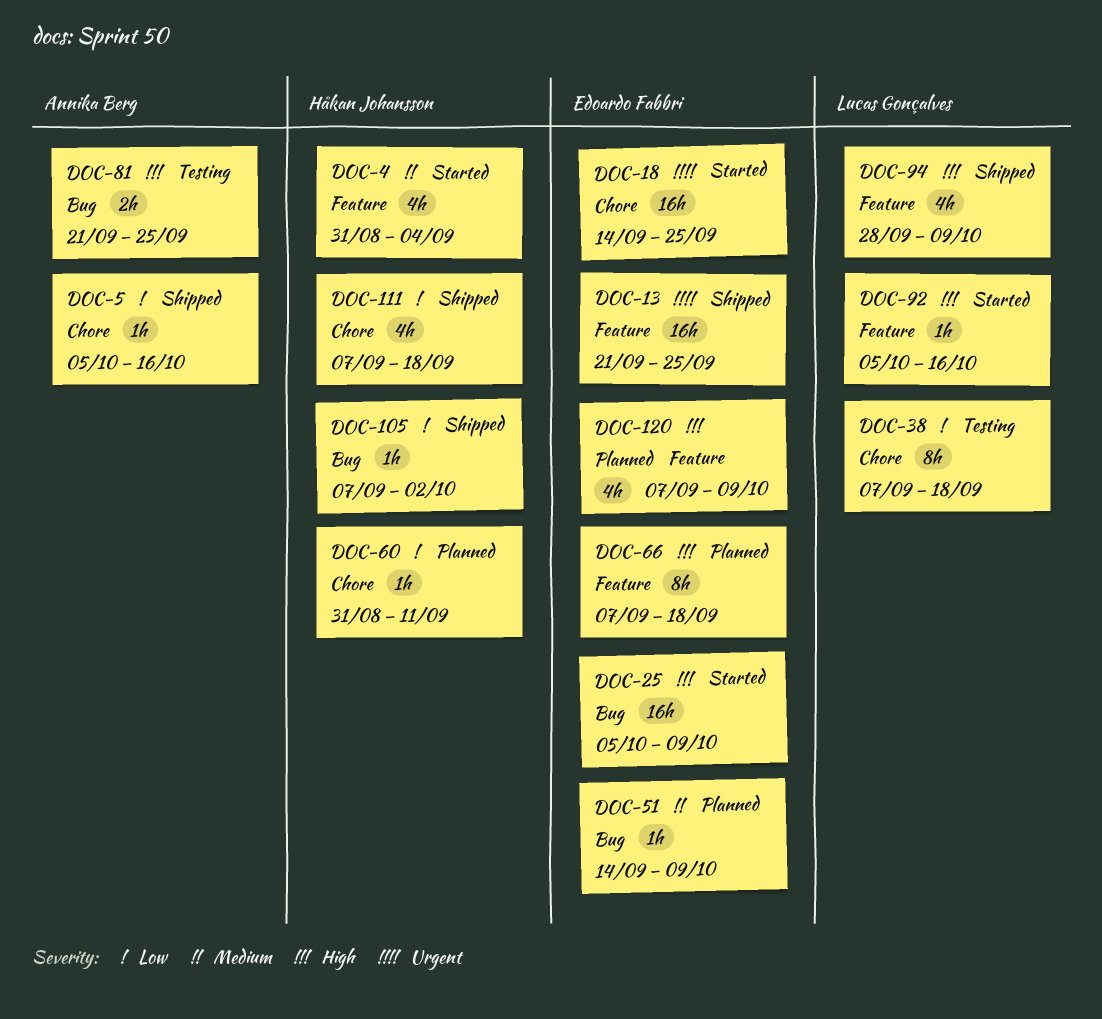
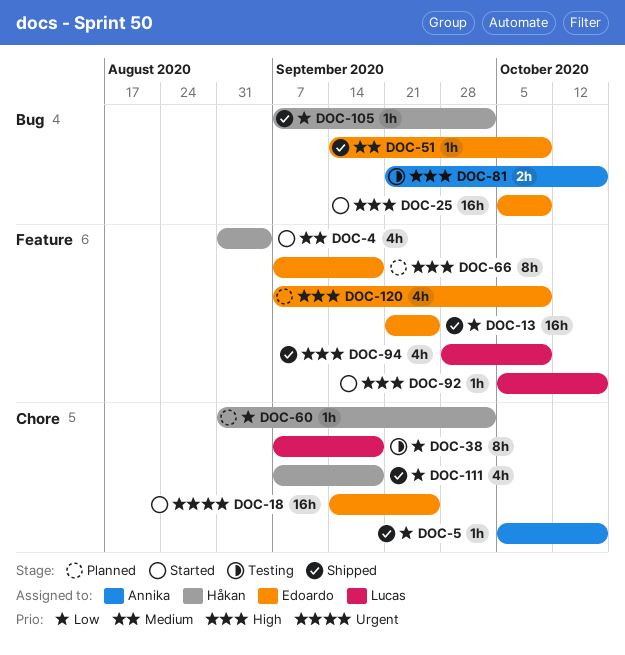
DOC-13, priority: Urgent -> Low
DOC-51, status: Planned -> Shipped
DOC-60, due: Sep 11 -> Oct 2
DOC-81, due: Sep 25 -> Oct 16

